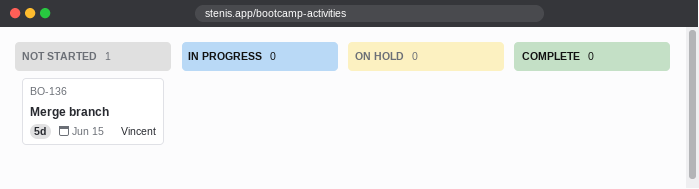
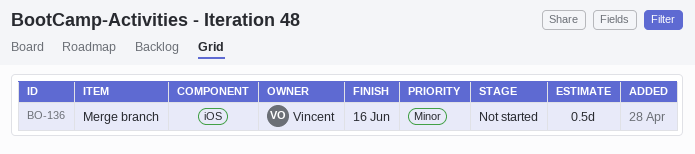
BO-136, estimate: 5d -> 0.5d
BO-136, due: Jun 15 -> Jun 16

